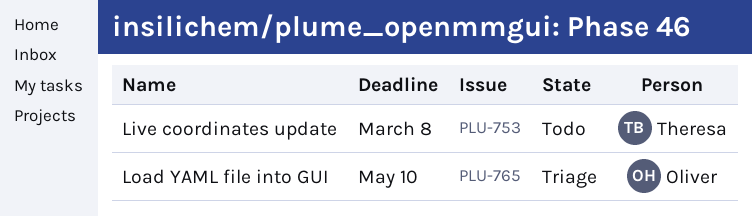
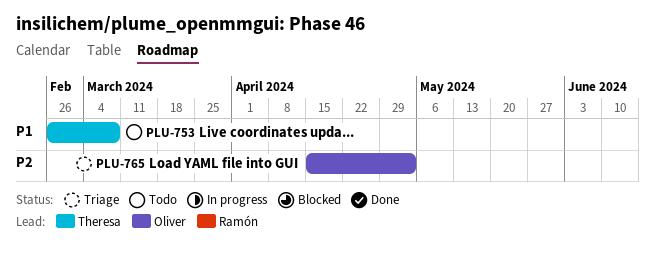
PLU-765, due: May 10 -> May 3

